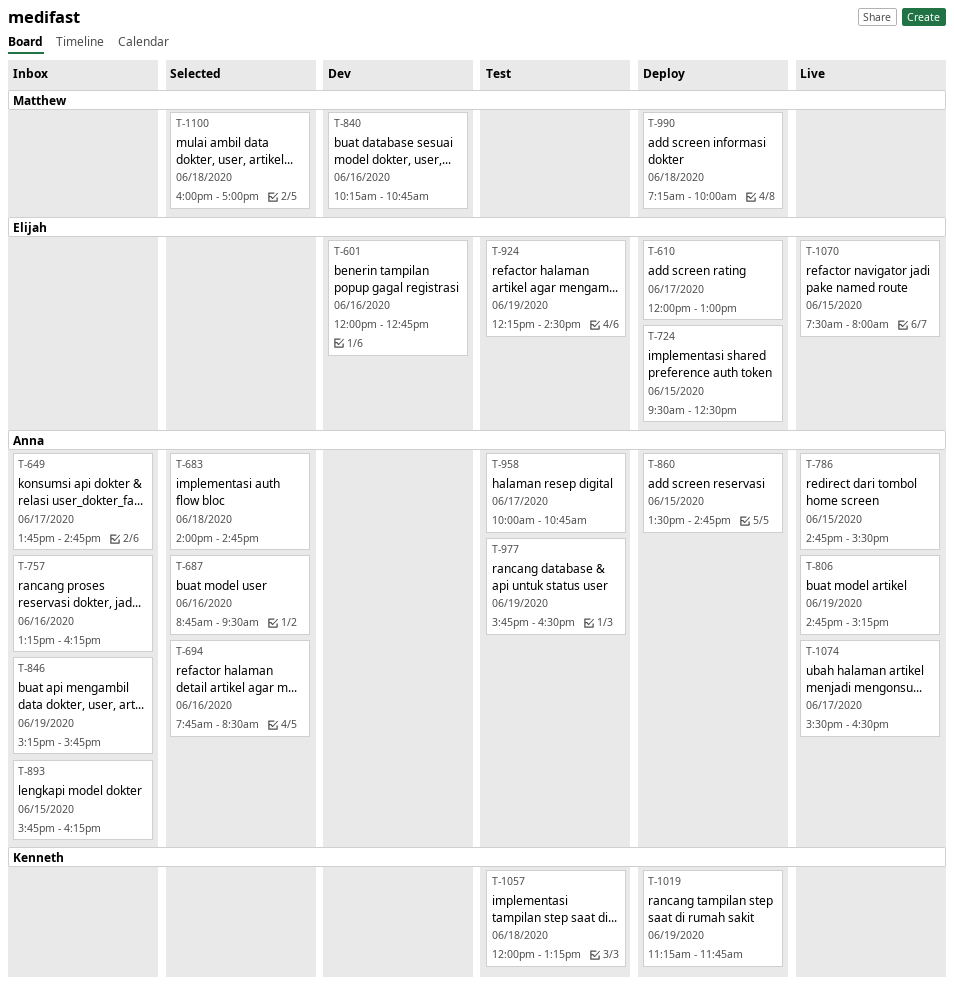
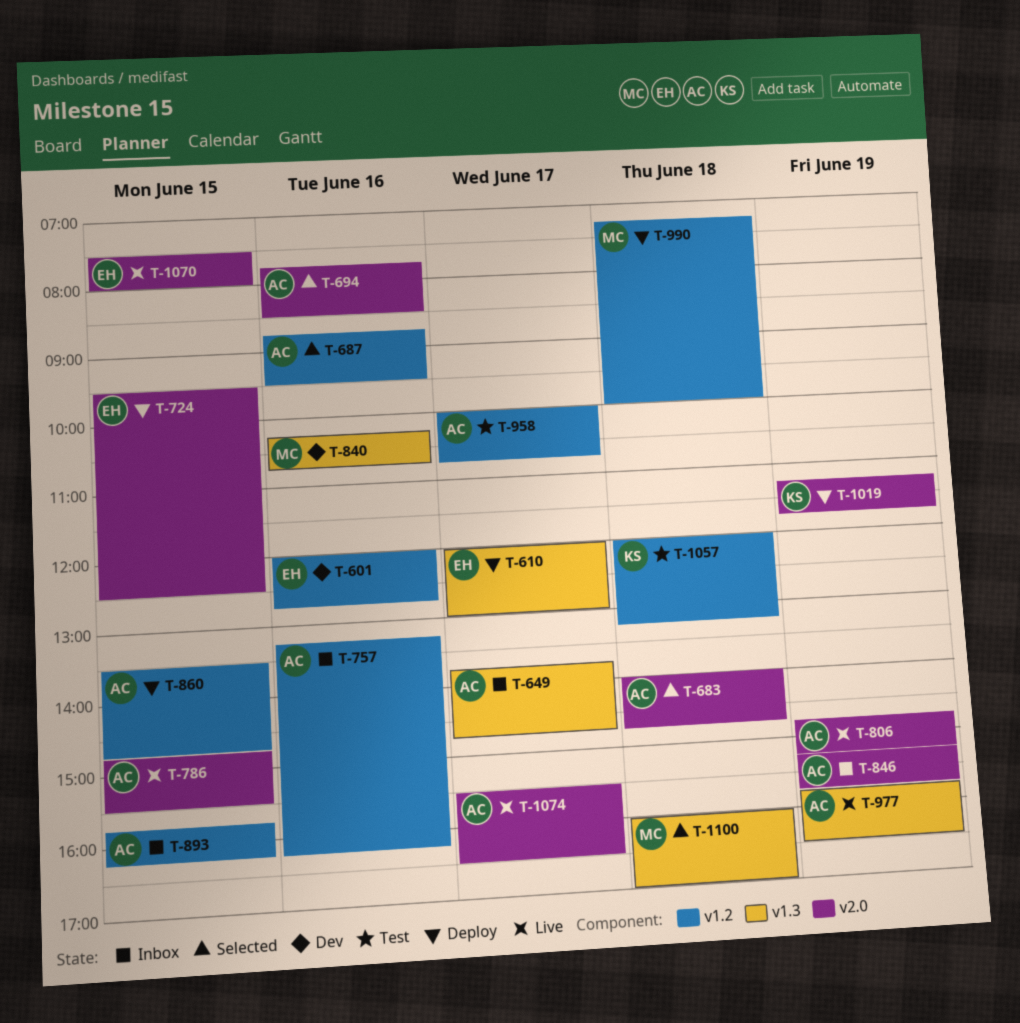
T-924: present -> none
T-977, status: Test -> Live

